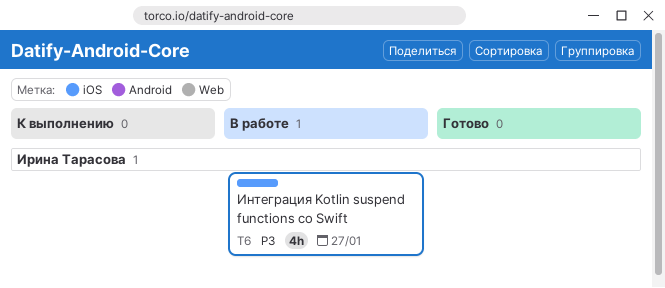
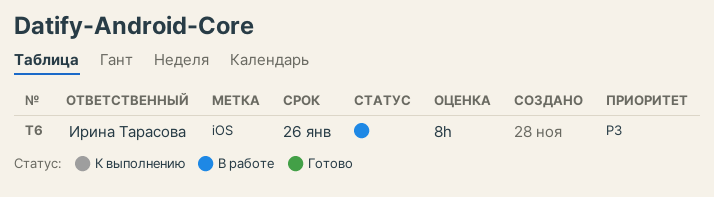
T6, estimate: 4h -> 8h
T6, due: Jan 27 -> Jan 26

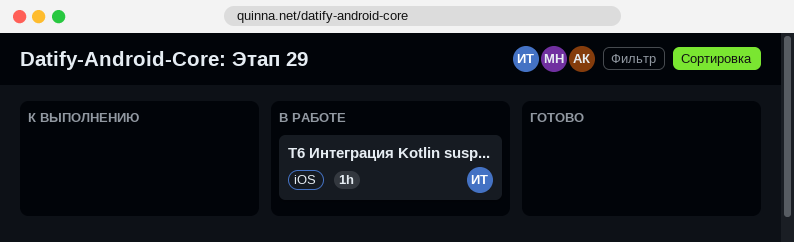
T6, estimate: 8h -> 1h

